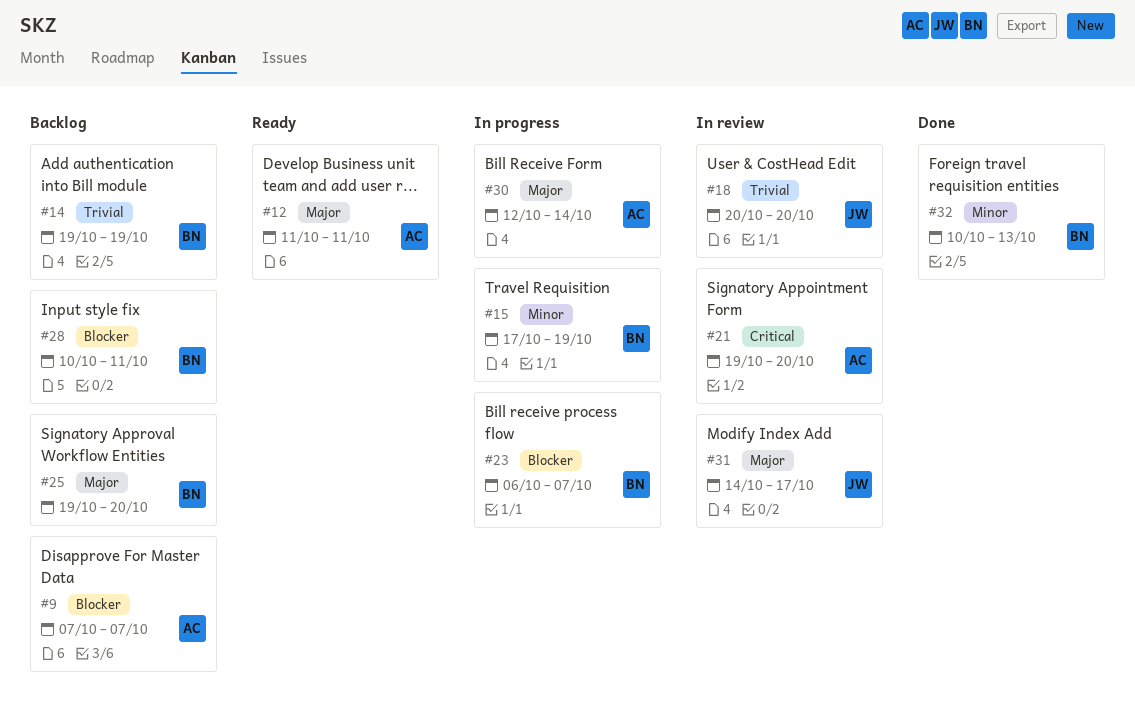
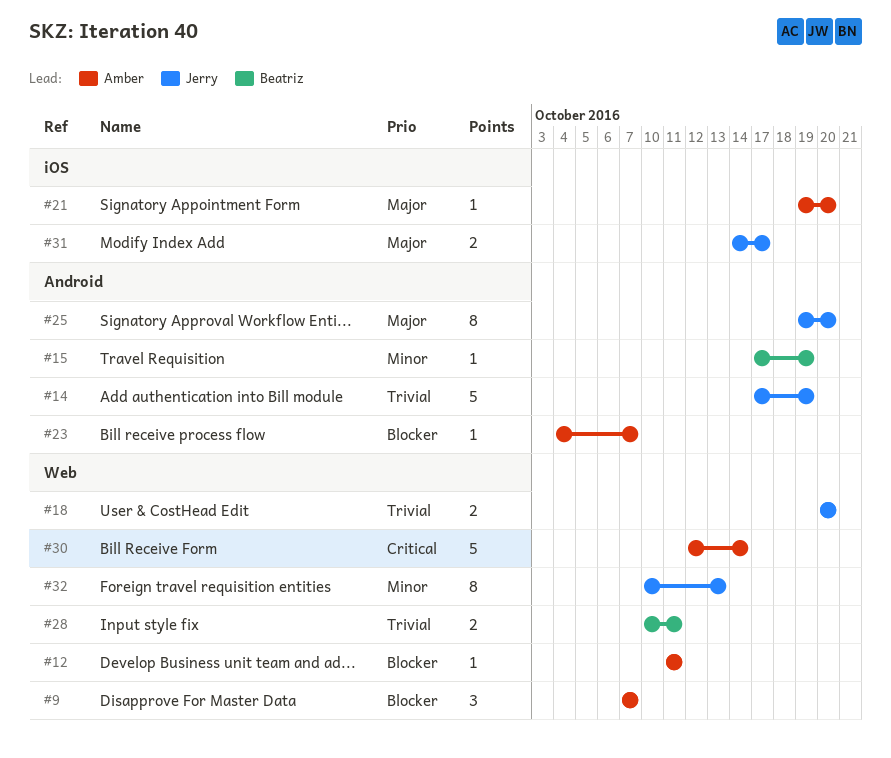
#12, priority: Major -> Blocker
#14, owner: Beatriz -> Jerry
#14, start: Oct 19 -> Oct 17
#21, priority: Critical -> Major
#23, owner: Beatriz -> Amber
#23, start: Oct 6 -> Oct 4
#25, owner: Beatriz -> Jerry
#28, priority: Blocker -> Trivial
#30, priority: Major -> Critical
#32, owner: Beatriz -> Jerry

